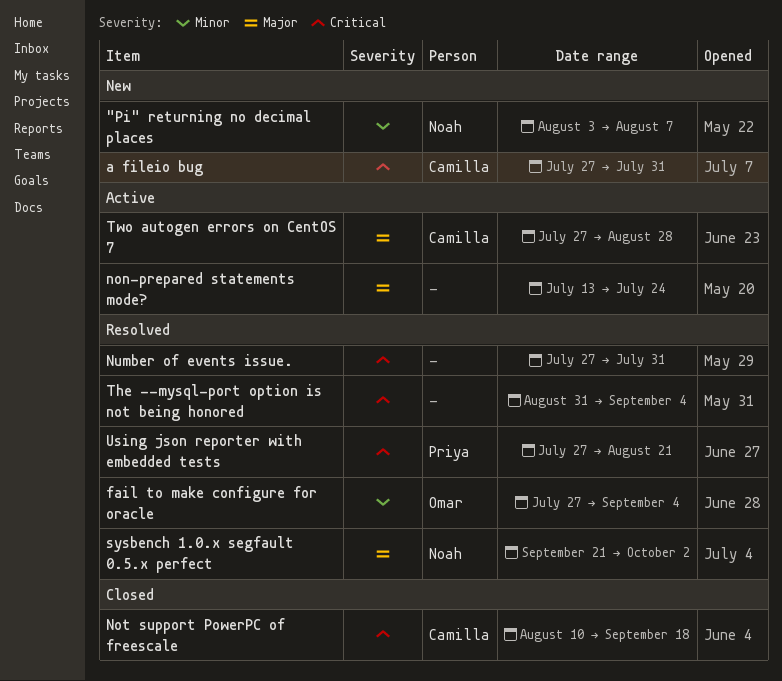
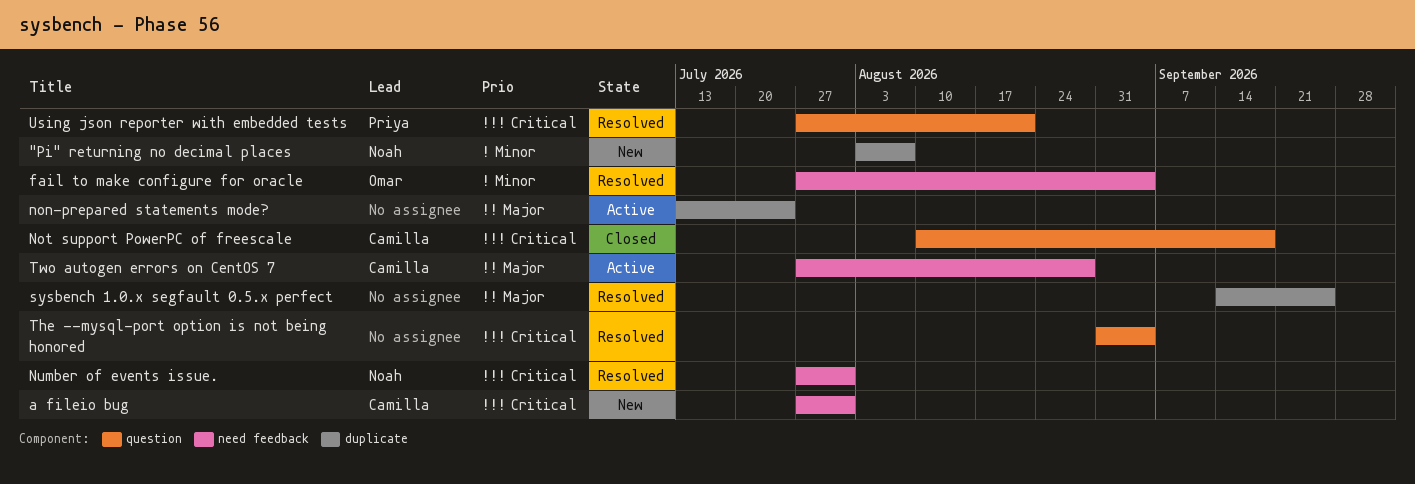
Number of events issue., owner: none -> Noah
sysbench 1.0.x segfault 0.5.x perfect, owner: Noah -> none
sysbench 1.0.x segfault 0.5.x perfect, start: Sep 21 -> Sep 14
sysbench 1.0.x segfault 0.5.x perfect, due: Oct 2 -> Sep 25

